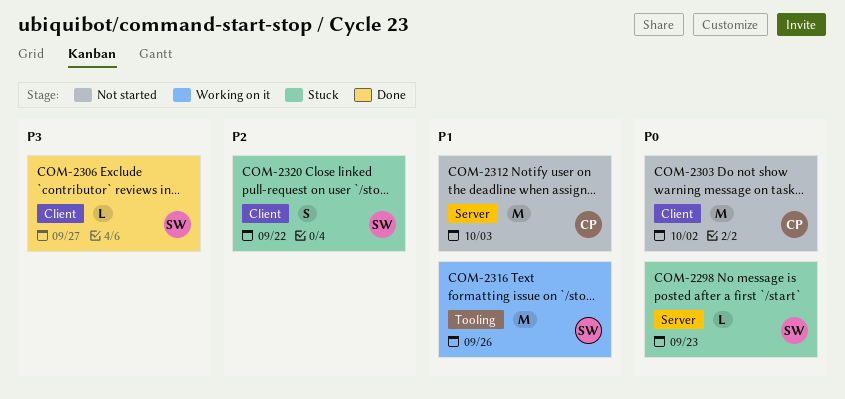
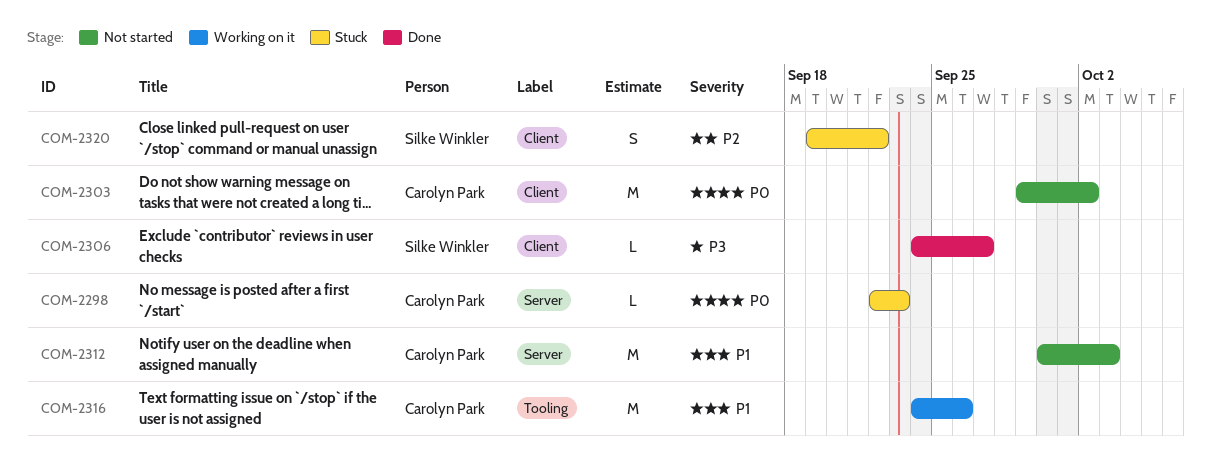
COM-2298, owner: Silke Winkler -> Carolyn Park
COM-2316, owner: Silke Winkler -> Carolyn Park

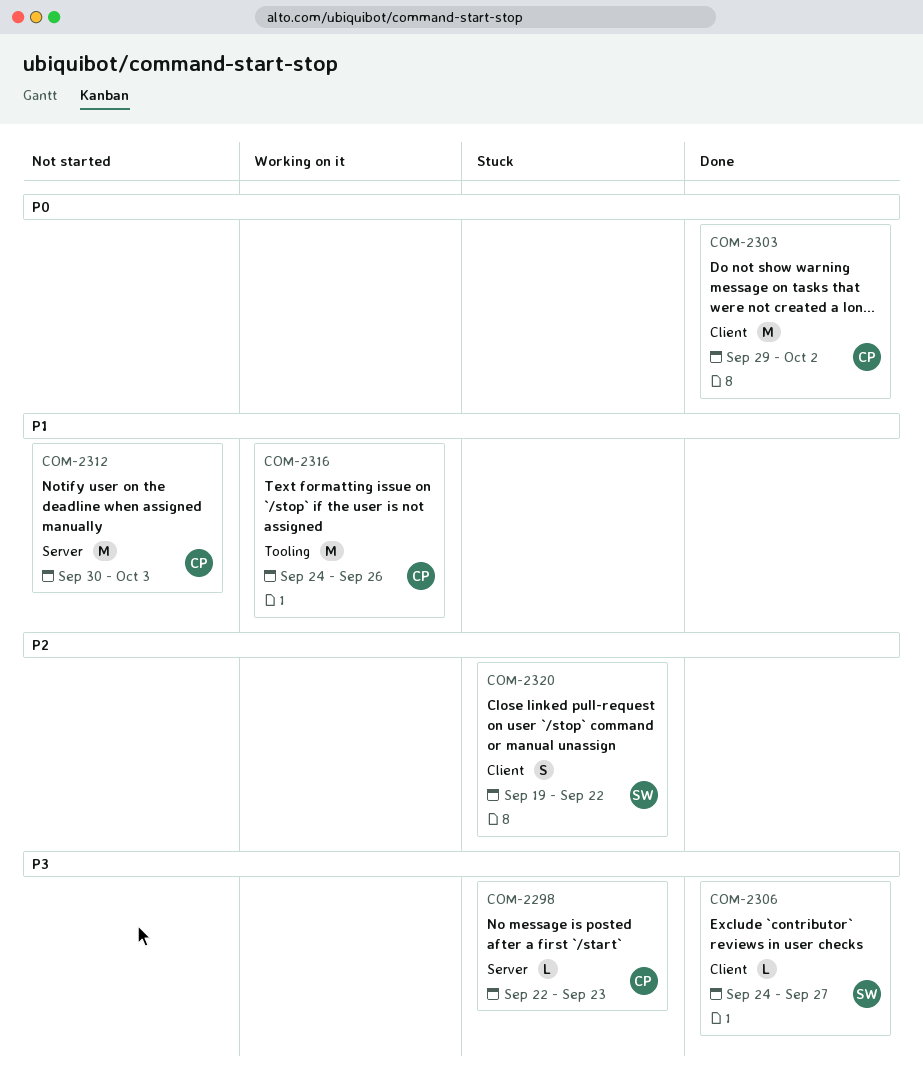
COM-2298, priority: P0 -> P3
COM-2303, status: Not started -> Done

